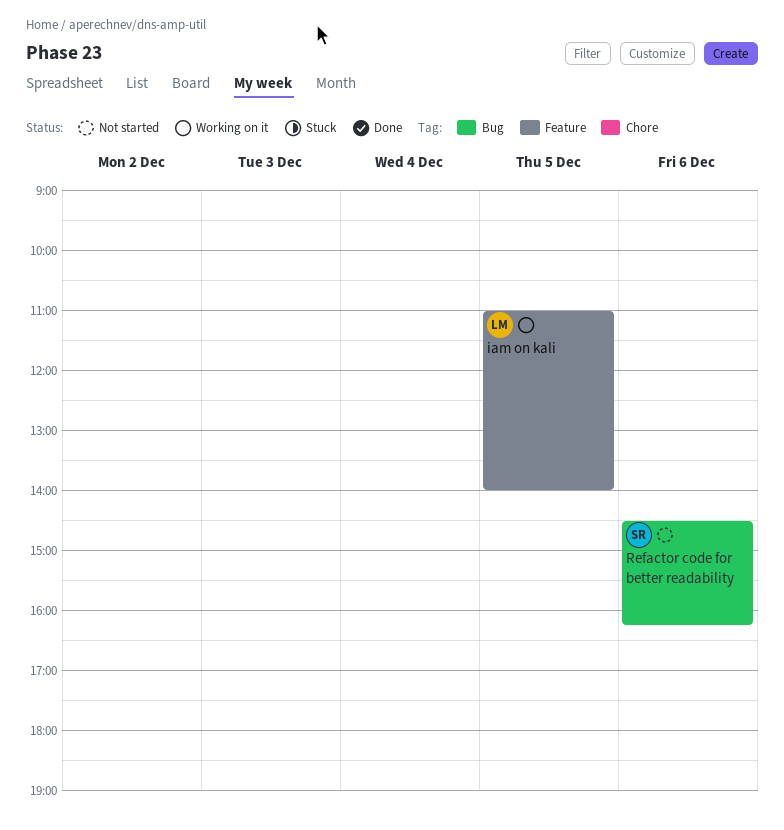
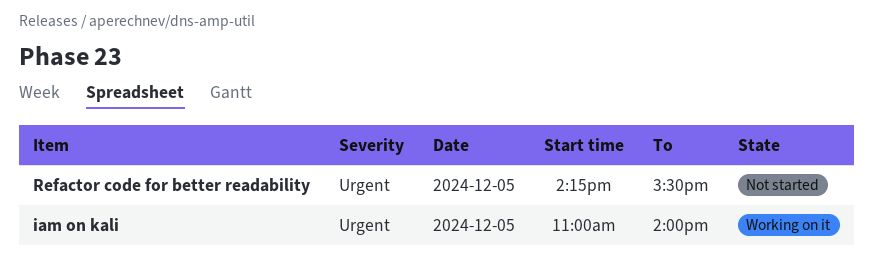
Refactor code for better readability, day: Dec 6 -> Dec 5
Refactor code for better readability, begins: 14:30 -> 14:15
Refactor code for better readability, ends: 16:15 -> 15:30

